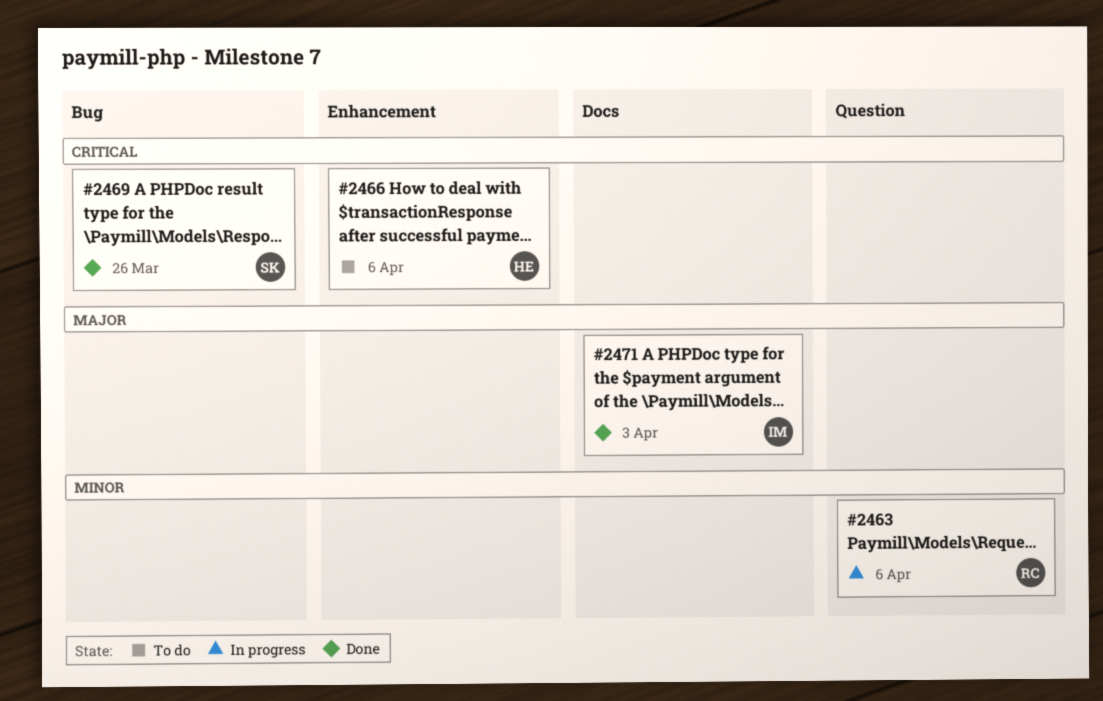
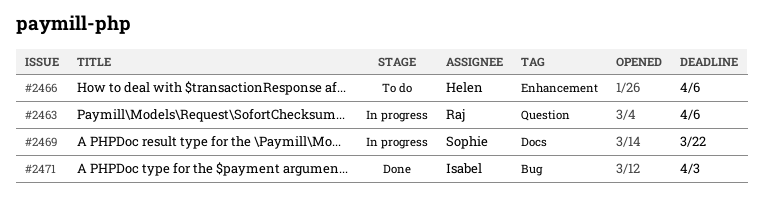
#2469, status: Done -> In progress
#2469, label: Bug -> Docs
#2469, due: Mar 26 -> Mar 22
#2471, label: Docs -> Bug

